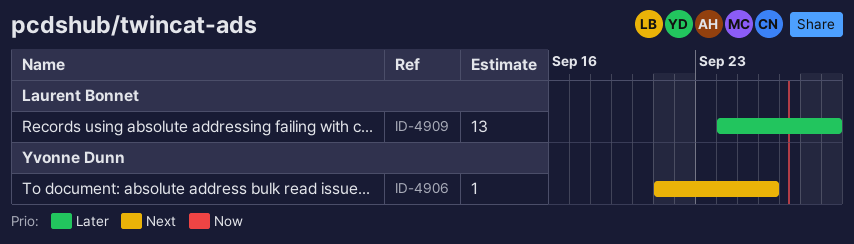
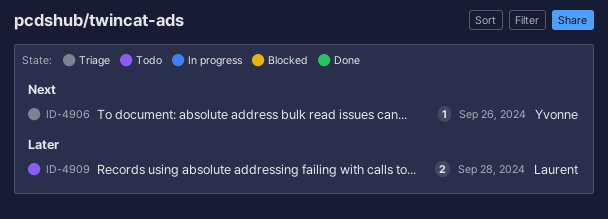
ID-4909, estimate: 13 -> 2
ID-4909, due: Sep 29 -> Sep 28

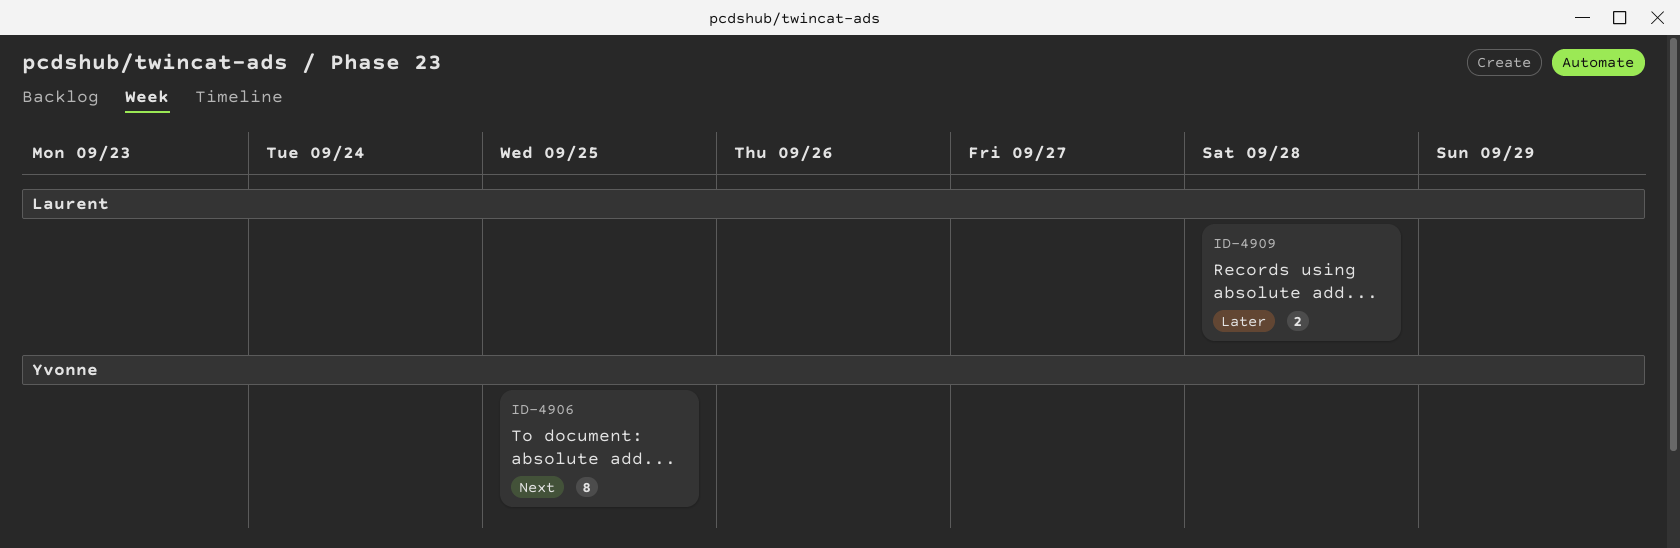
ID-4906, estimate: 1 -> 8
ID-4906, due: Sep 26 -> Sep 25

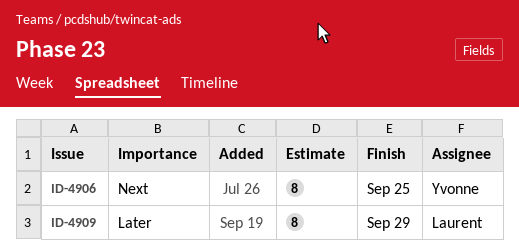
ID-4909, estimate: 2 -> 8
ID-4909, due: Sep 28 -> Sep 29

